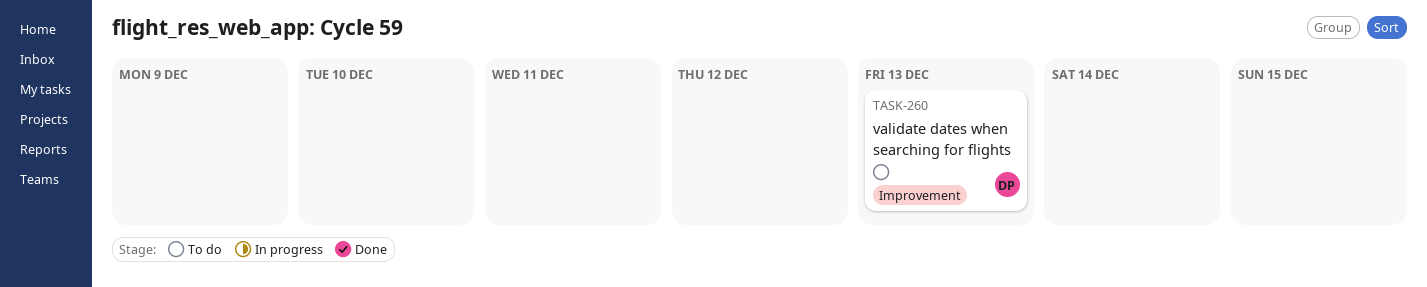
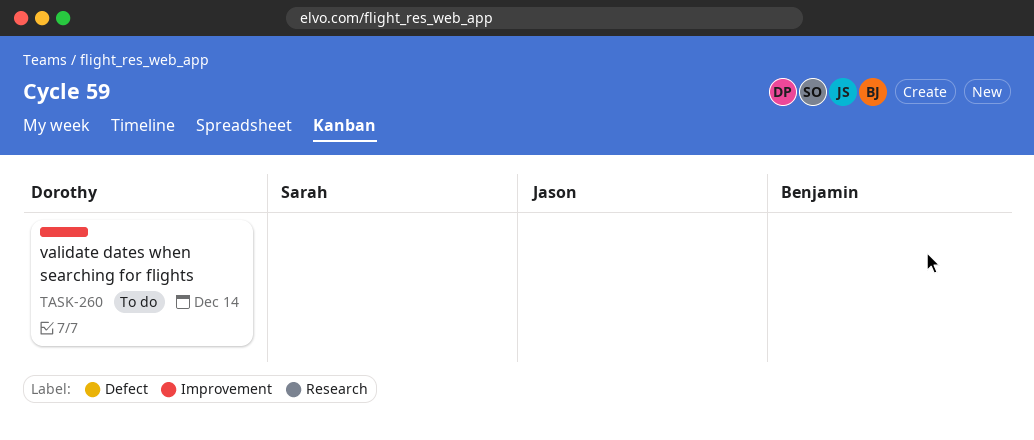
TASK-260, due: Dec 13 -> Dec 14

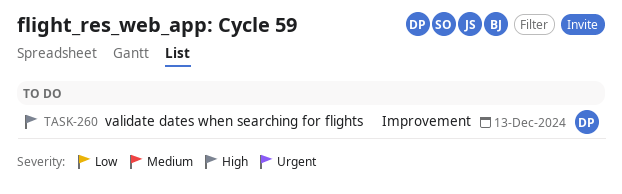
TASK-260, due: Dec 14 -> Dec 13

